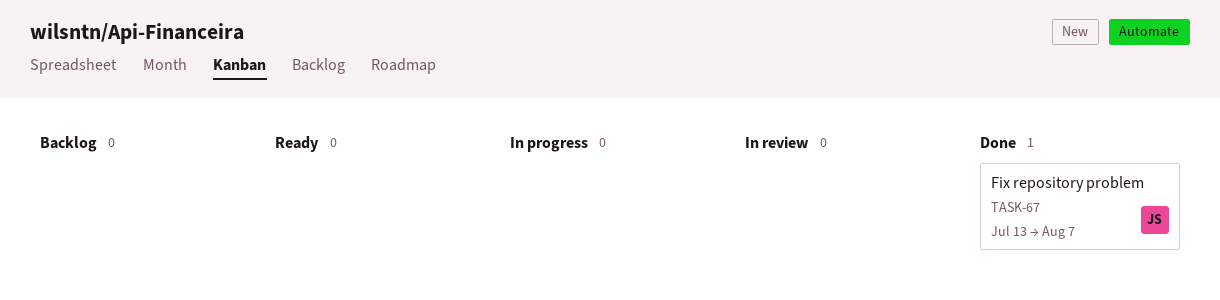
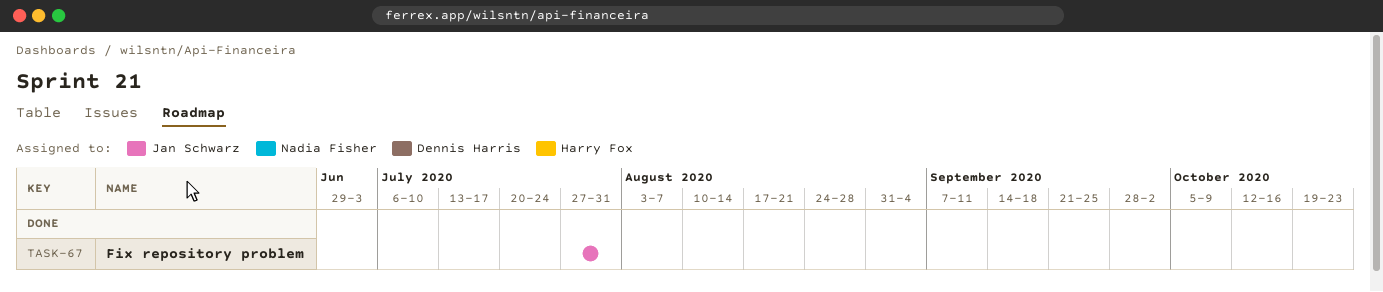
TASK-67, start: Jul 13 -> Jul 27
TASK-67, due: Aug 7 -> Jul 31

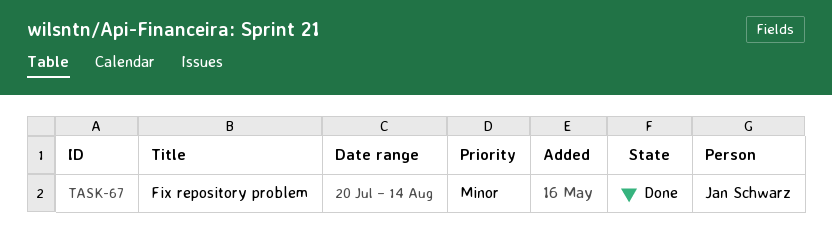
TASK-67, start: Jul 27 -> Jul 20
TASK-67, due: Jul 31 -> Aug 14

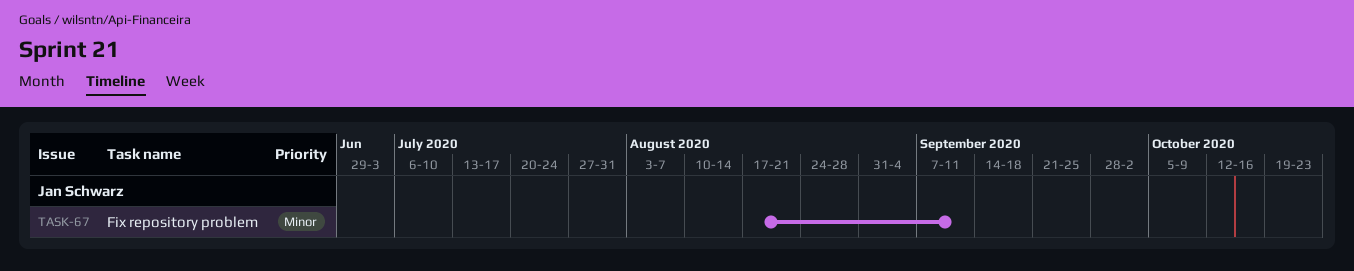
TASK-67, start: Jul 20 -> Aug 17
TASK-67, due: Aug 14 -> Sep 11

